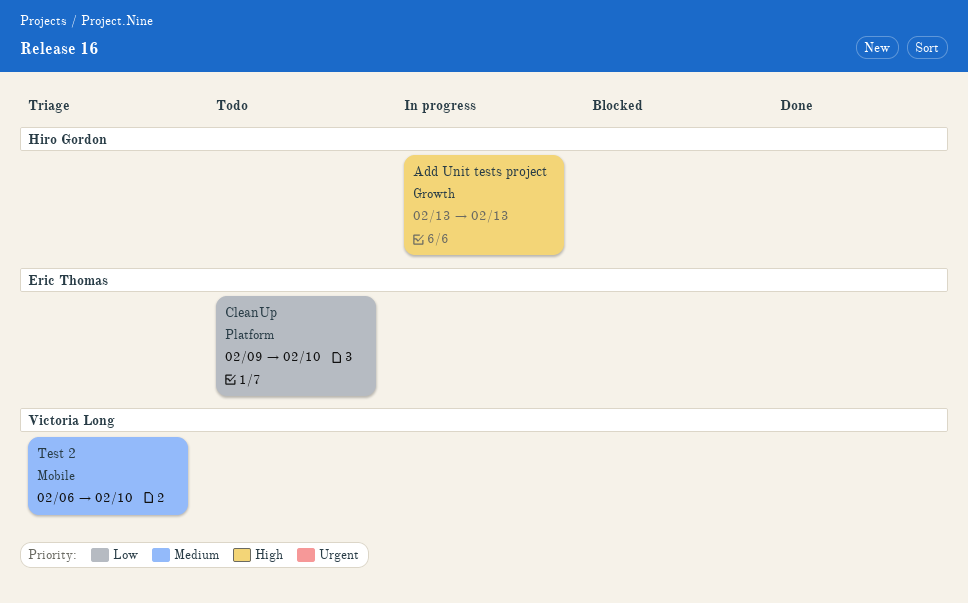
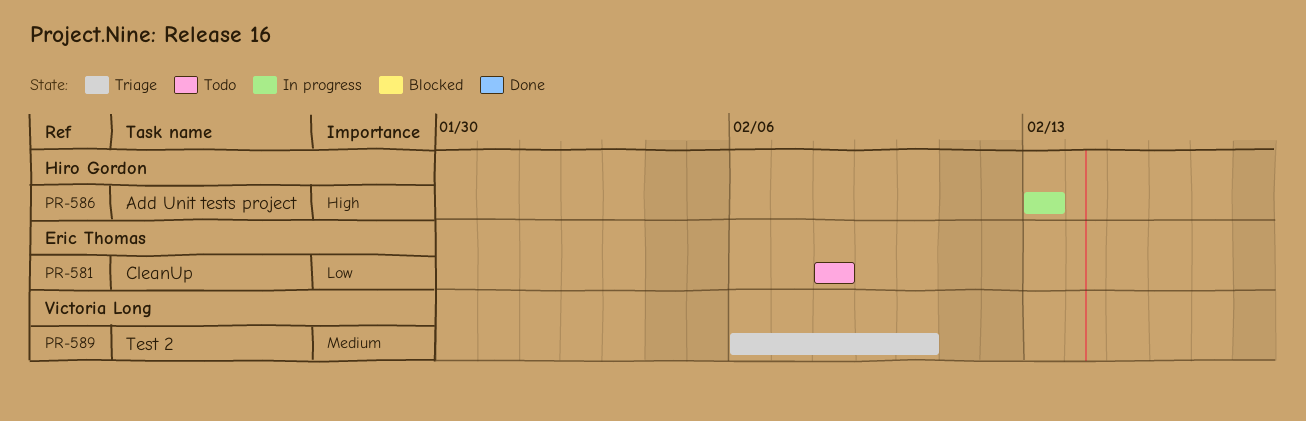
CleanUp, start: Feb 9 -> Feb 8
CleanUp, due: Feb 10 -> Feb 8

